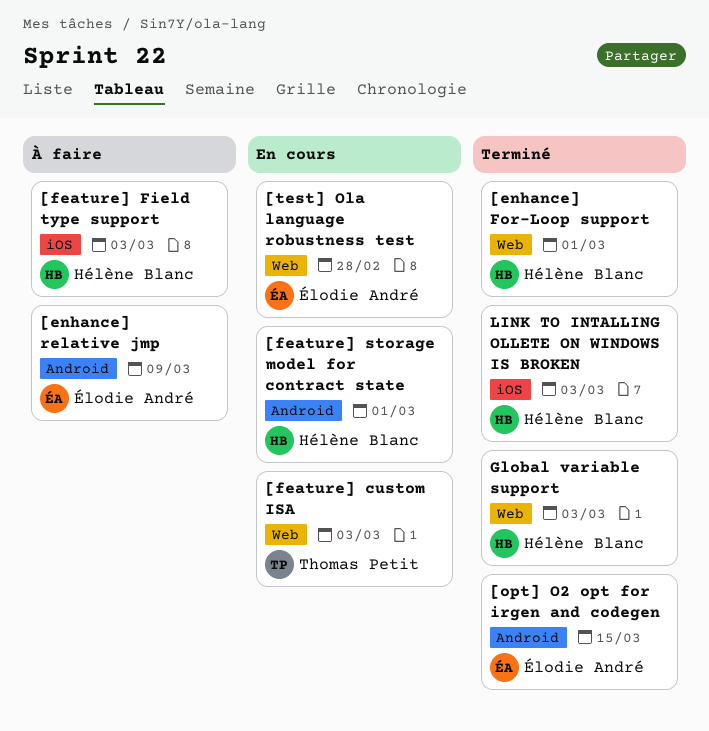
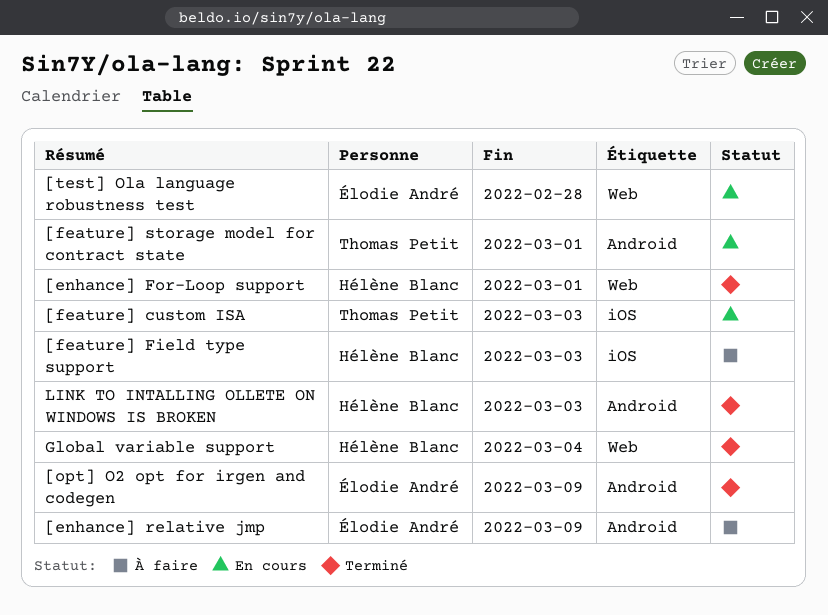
[feature] custom ISA, label: Web -> iOS
[feature] storage model for contract state, owner: Hélène Blanc -> Thomas Petit
[opt] O2 opt for irgen and codegen, due: Mar 15 -> Mar 9
Global variable support, due: Mar 3 -> Mar 4
LINK TO INTALLING OLLETE ON WINDOWS IS BROKEN, label: iOS -> Android

